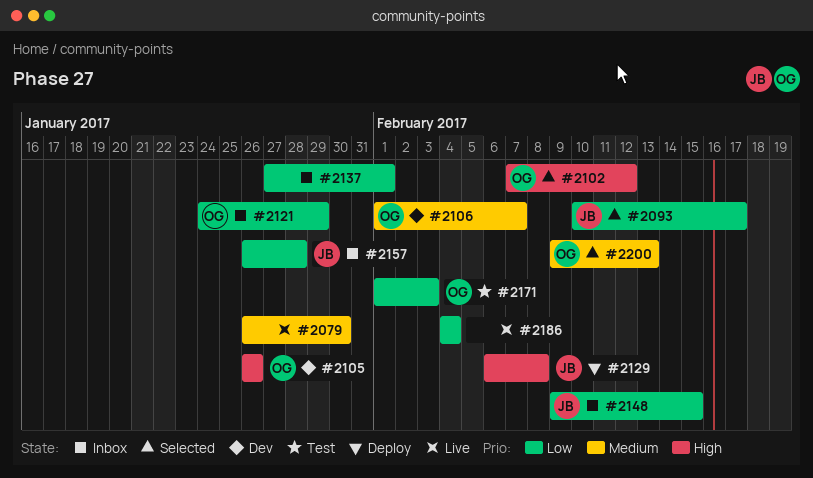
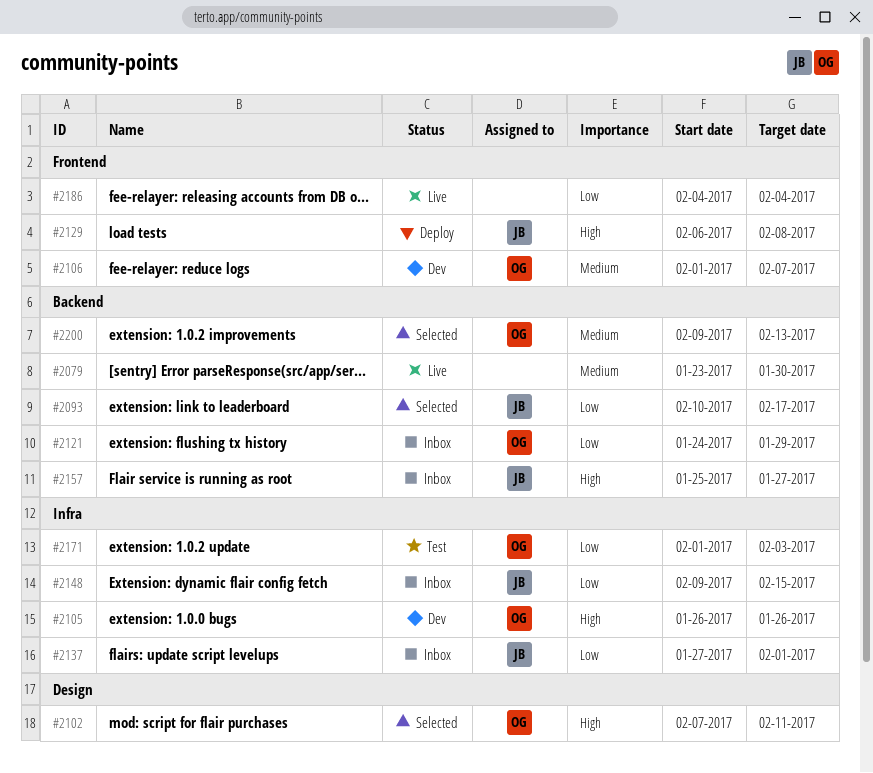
#2079, start: Jan 26 -> Jan 23
#2102, due: Feb 12 -> Feb 11
#2137, owner: none -> JB
#2157, priority: Low -> High
#2157, start: Jan 26 -> Jan 25
#2157, due: Jan 28 -> Jan 27

